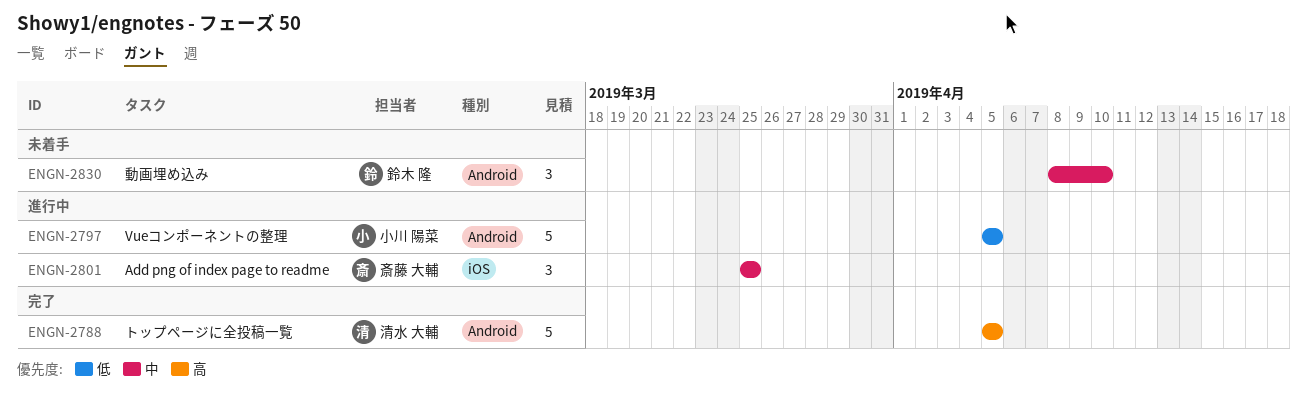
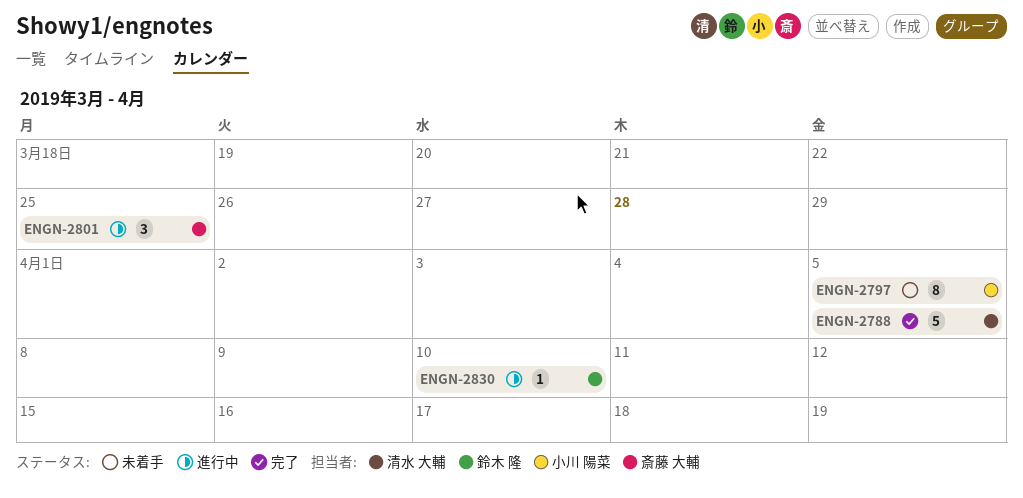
ENGN-2797, status: 進行中 -> 未着手
ENGN-2797, estimate: 5 -> 8
ENGN-2830, status: 未着手 -> 進行中
ENGN-2830, estimate: 3 -> 1

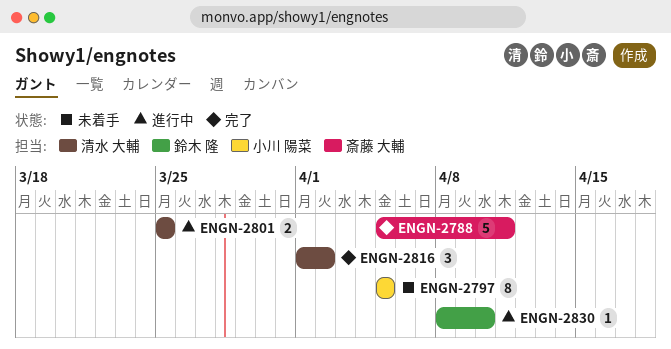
ENGN-2788, owner: 清水 大輔 -> 斎藤 大輔
ENGN-2788, due: Apr 5 -> Apr 11
ENGN-2801, owner: 斎藤 大輔 -> 清水 大輔
ENGN-2801, estimate: 3 -> 2
ENGN-2816: none -> present

